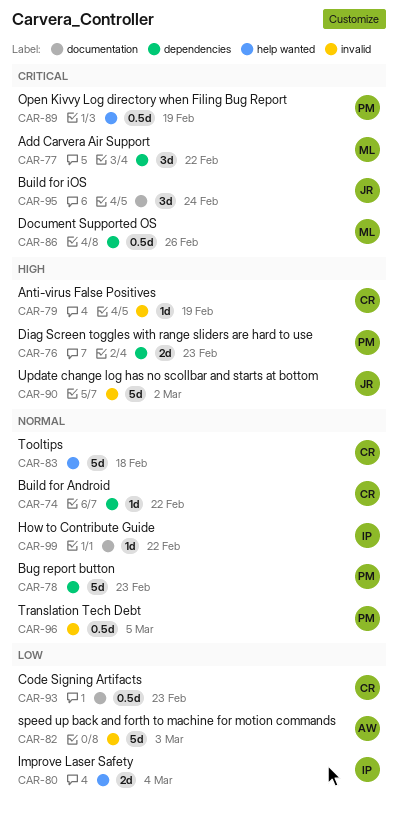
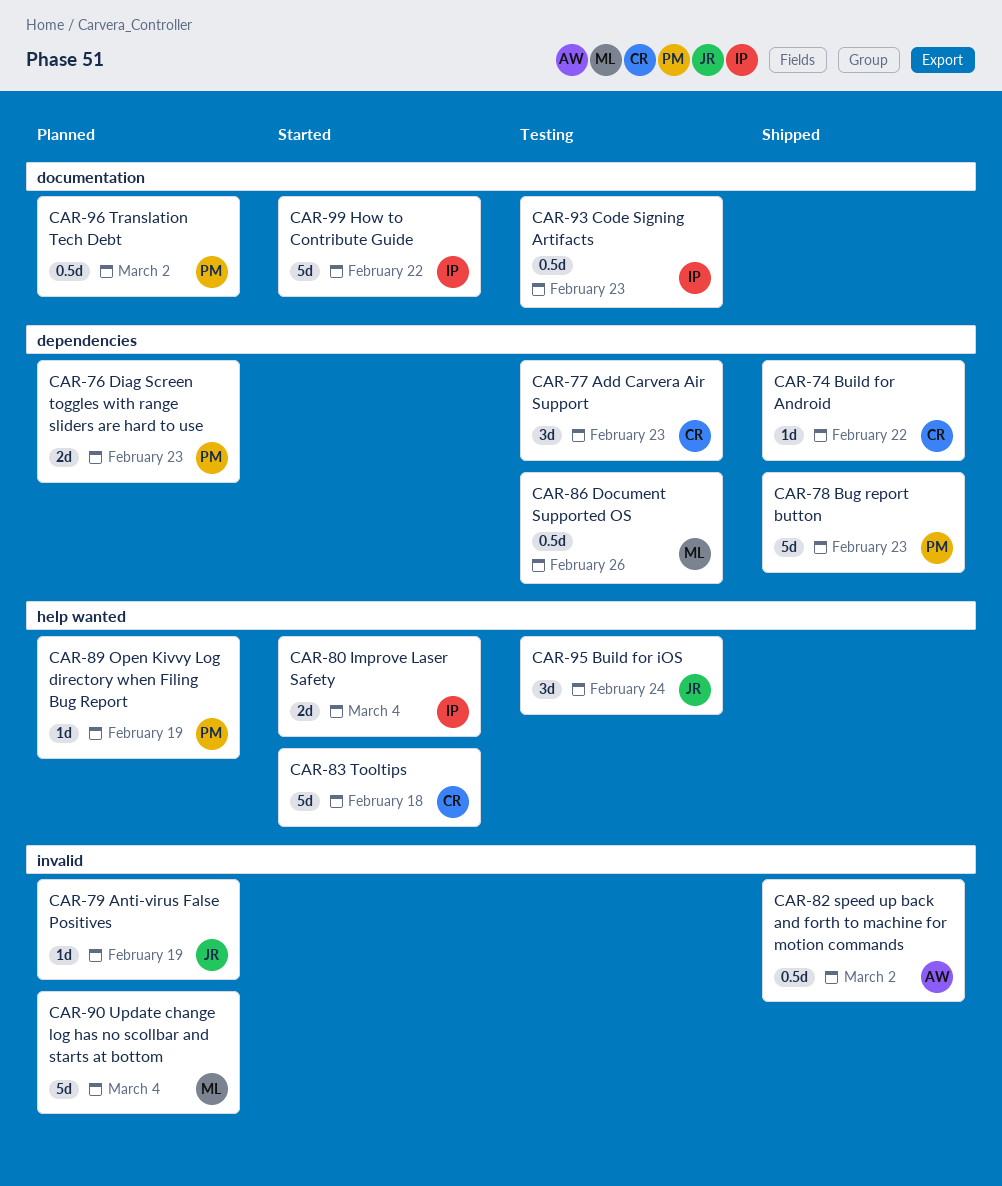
CAR-77, owner: ML -> CR
CAR-77, due: Feb 22 -> Feb 23
CAR-79, owner: CR -> JR
CAR-82, estimate: 5d -> 0.5d
CAR-82, due: Mar 3 -> Mar 2
CAR-89, estimate: 0.5d -> 1d
CAR-90, owner: JR -> ML
CAR-90, due: Mar 2 -> Mar 4
CAR-93, owner: CR -> IP
CAR-95, label: documentation -> help wanted
CAR-96, label: invalid -> documentation
CAR-96, due: Mar 5 -> Mar 2
CAR-99, estimate: 1d -> 5d

